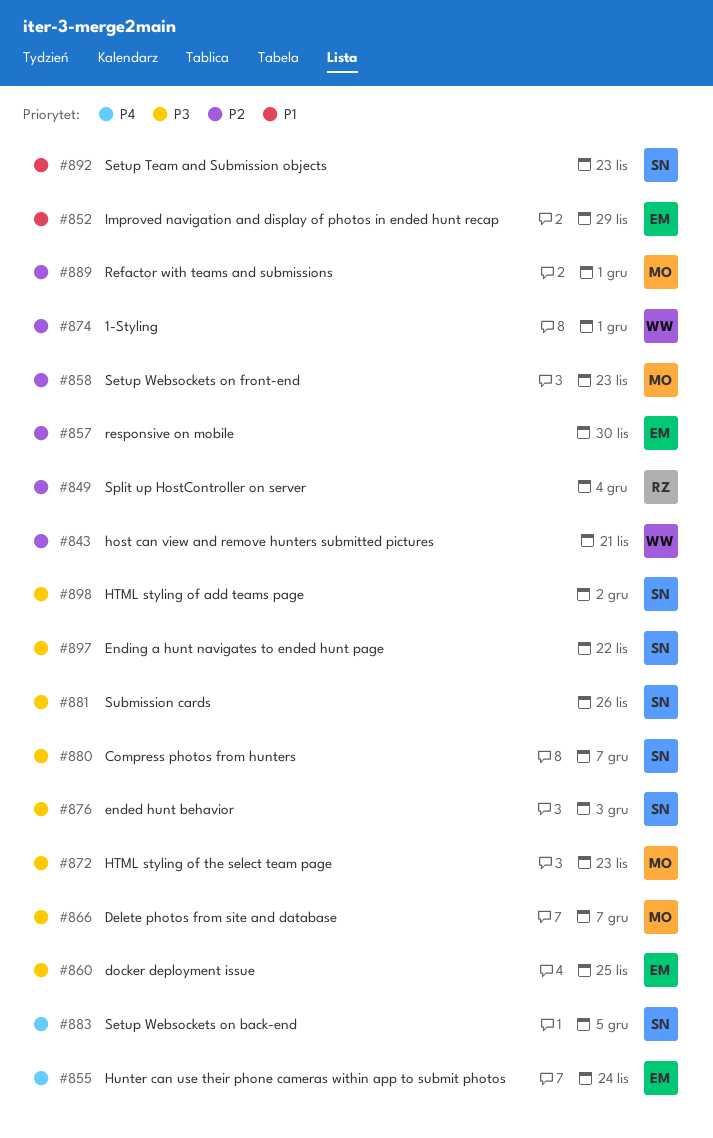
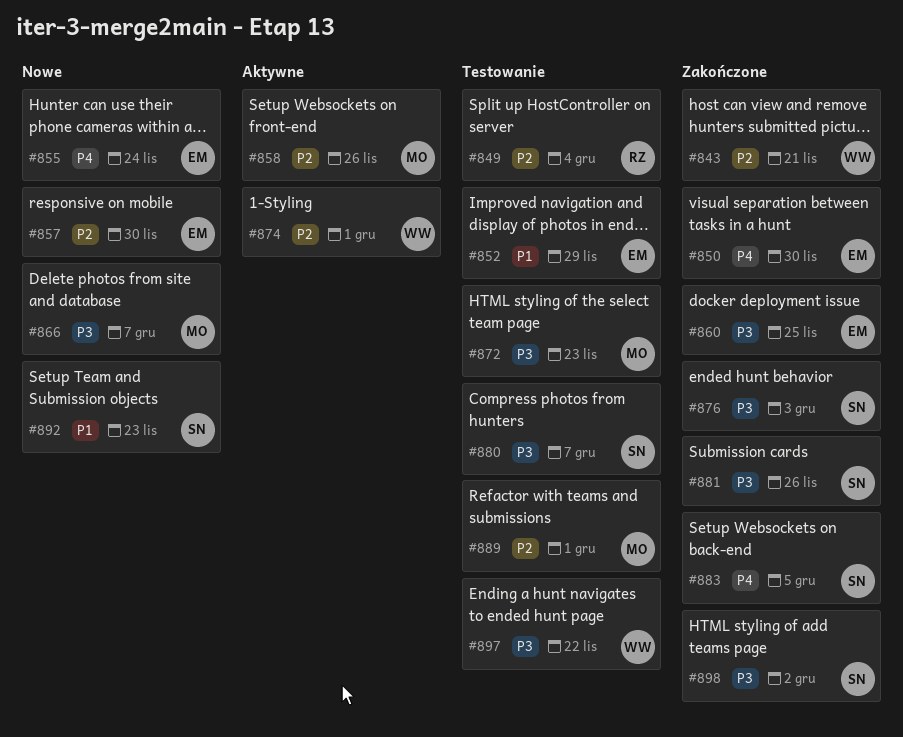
#850: none -> present
#858, due: Nov 23 -> Nov 26
#897, owner: SN -> WW

